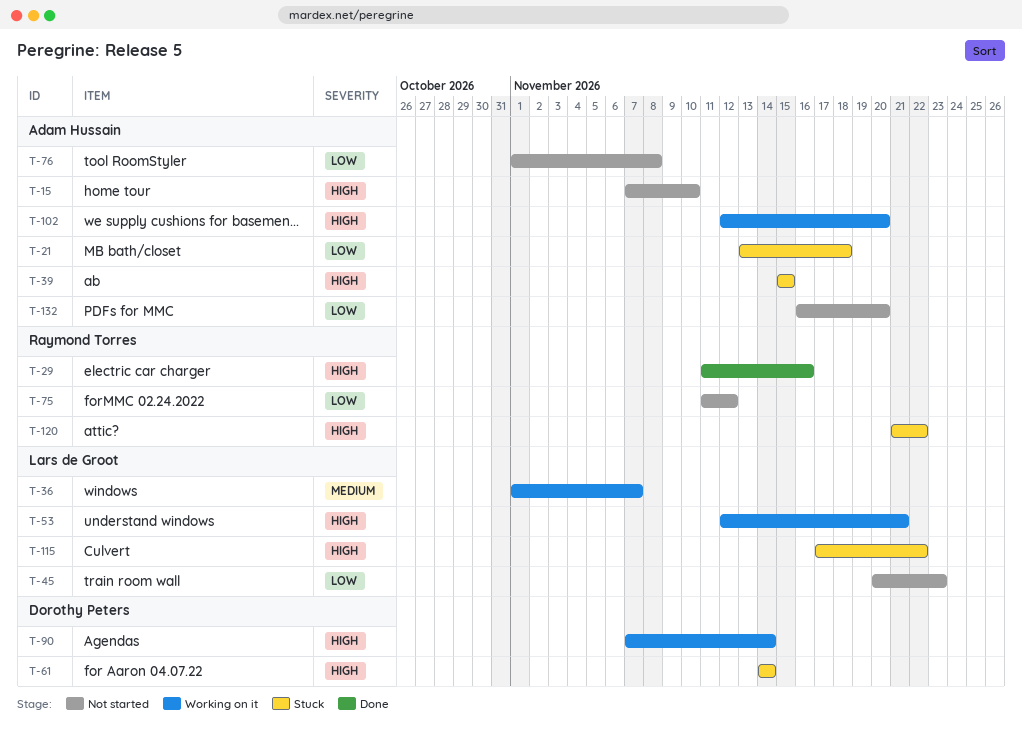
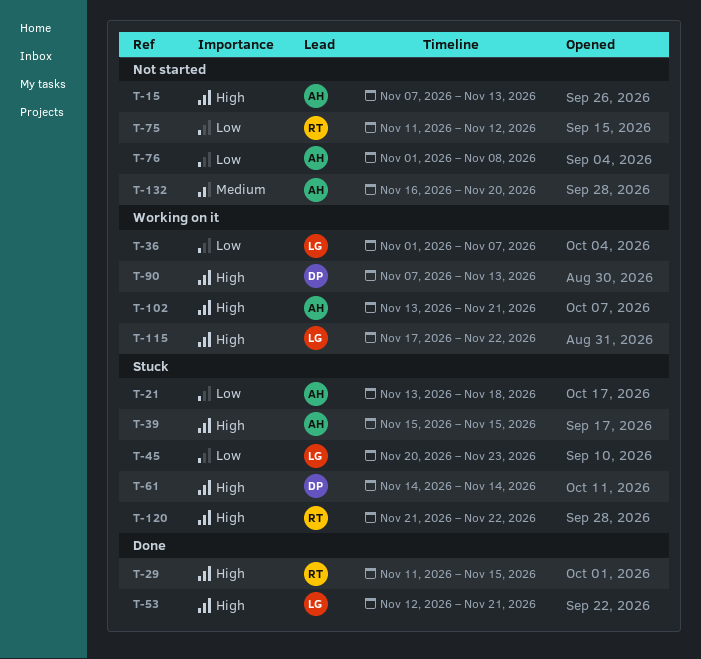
T-15, due: Nov 10 -> Nov 13
T-29, due: Nov 16 -> Nov 15
T-36, priority: Medium -> Low
T-45, status: Not started -> Stuck
T-53, status: Working on it -> Done
T-90, due: Nov 14 -> Nov 13
T-102, start: Nov 12 -> Nov 13
T-102, due: Nov 20 -> Nov 21
T-115, status: Stuck -> Working on it
T-132, priority: Low -> Medium

